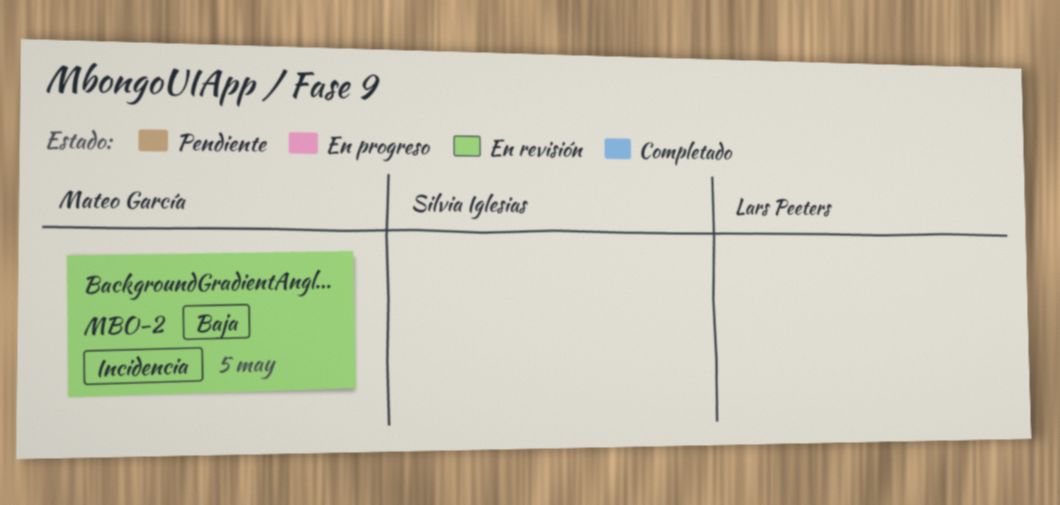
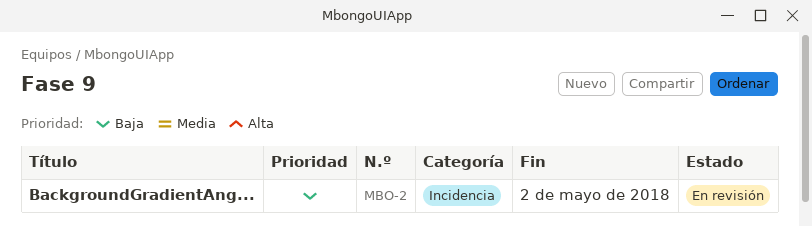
MBO-2, due: May 5 -> May 2

